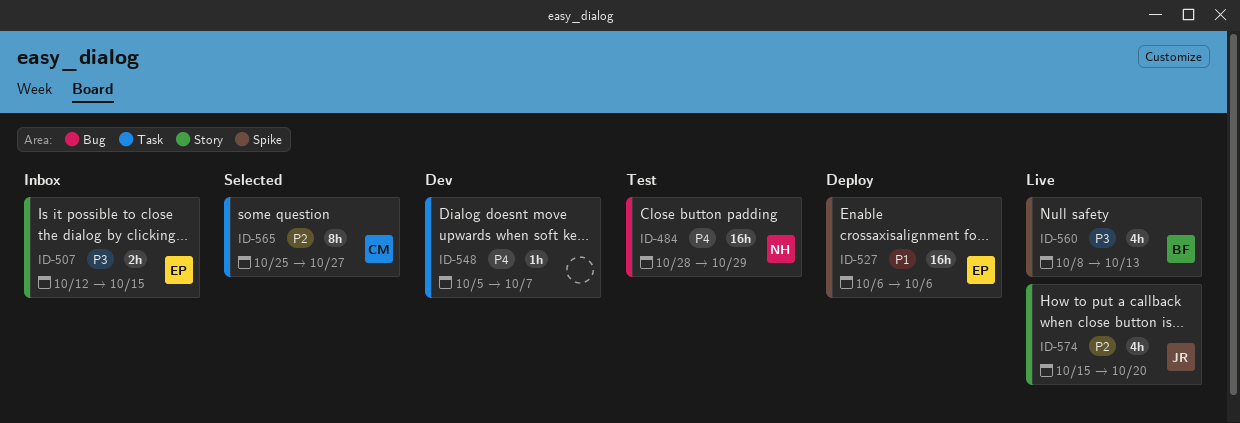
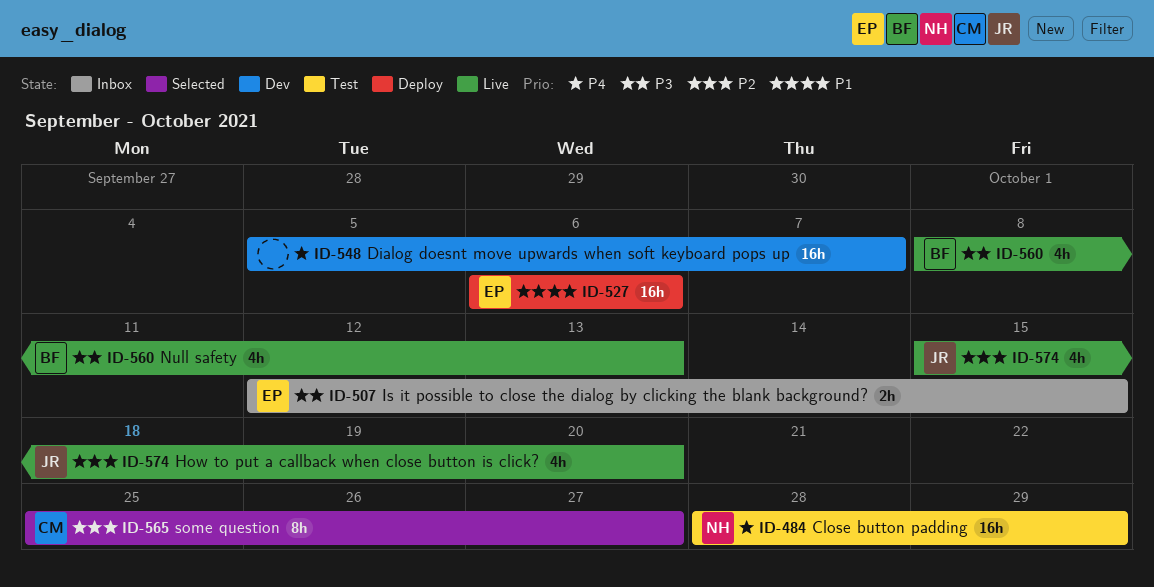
ID-548, estimate: 1h -> 16h

